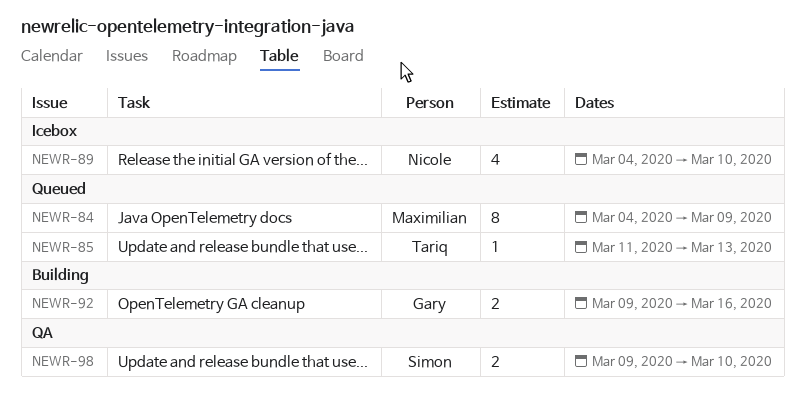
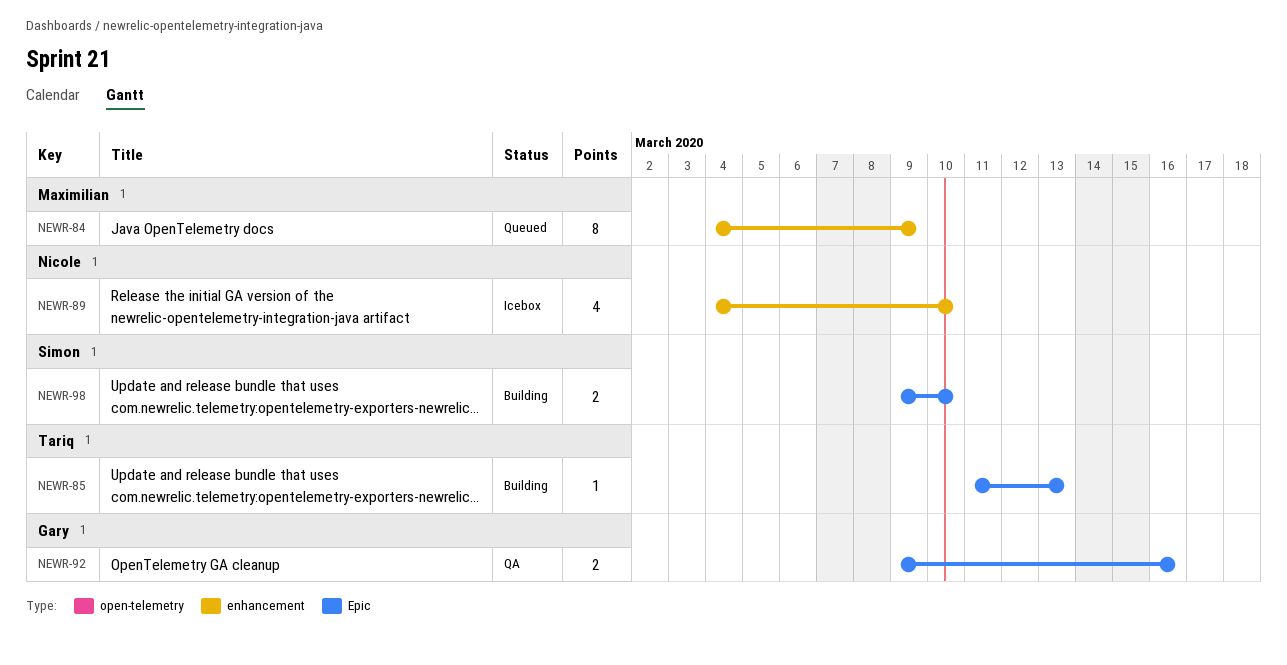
NEWR-85, status: Queued -> Building
NEWR-92, status: Building -> QA
NEWR-98, status: QA -> Building

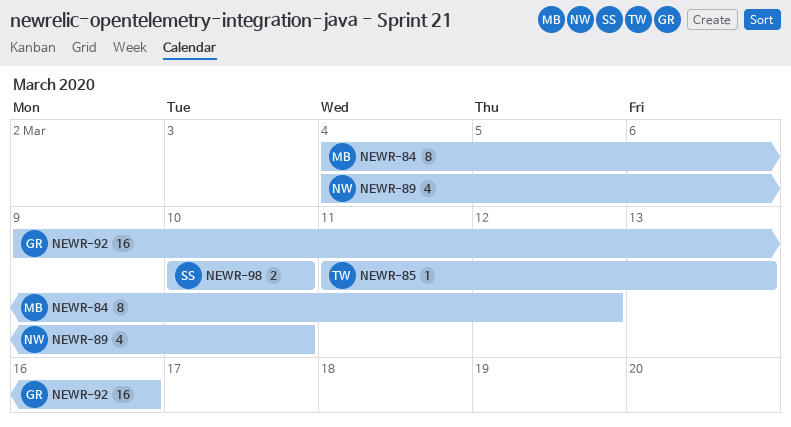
NEWR-84, due: Mar 9 -> Mar 12
NEWR-92, estimate: 2 -> 16
NEWR-98, start: Mar 9 -> Mar 10

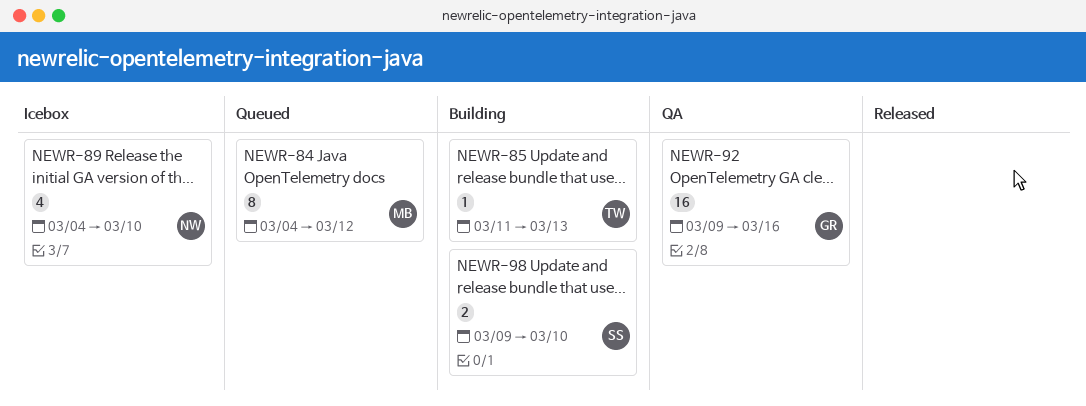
NEWR-98, start: Mar 10 -> Mar 9

